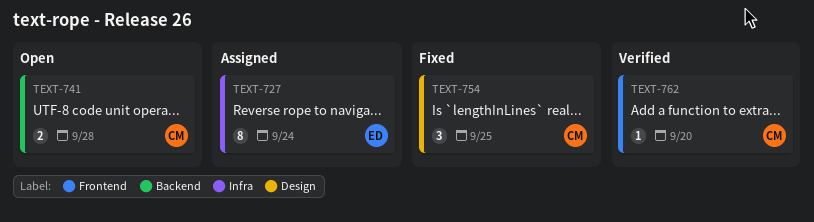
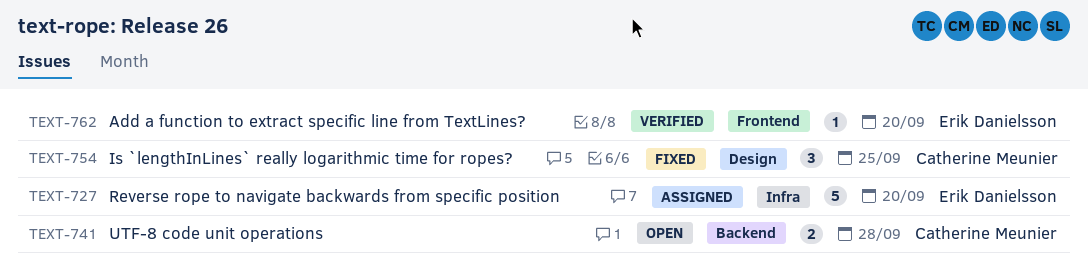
TEXT-727, estimate: 8 -> 5
TEXT-727, due: Sep 24 -> Sep 20
TEXT-762, owner: Catherine Meunier -> Erik Danielsson

